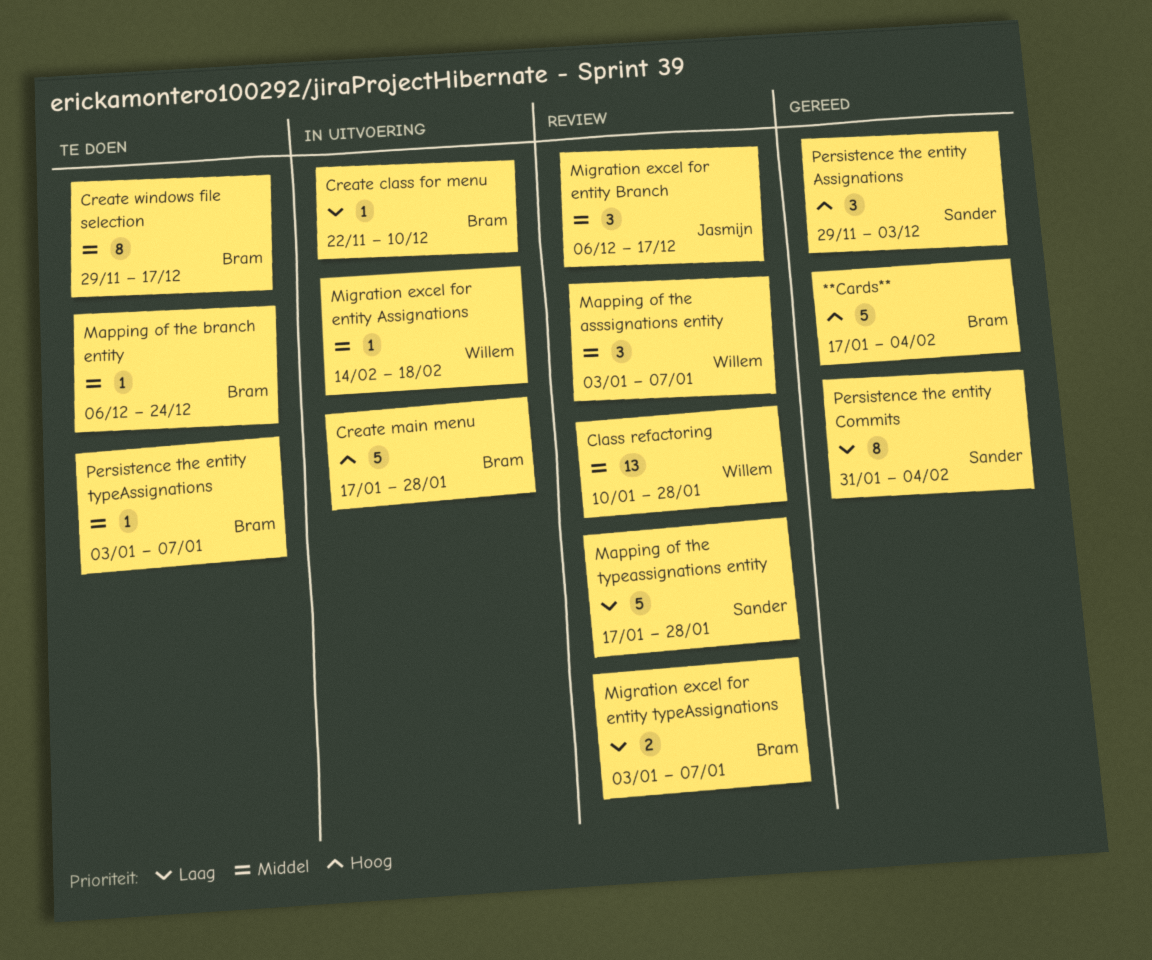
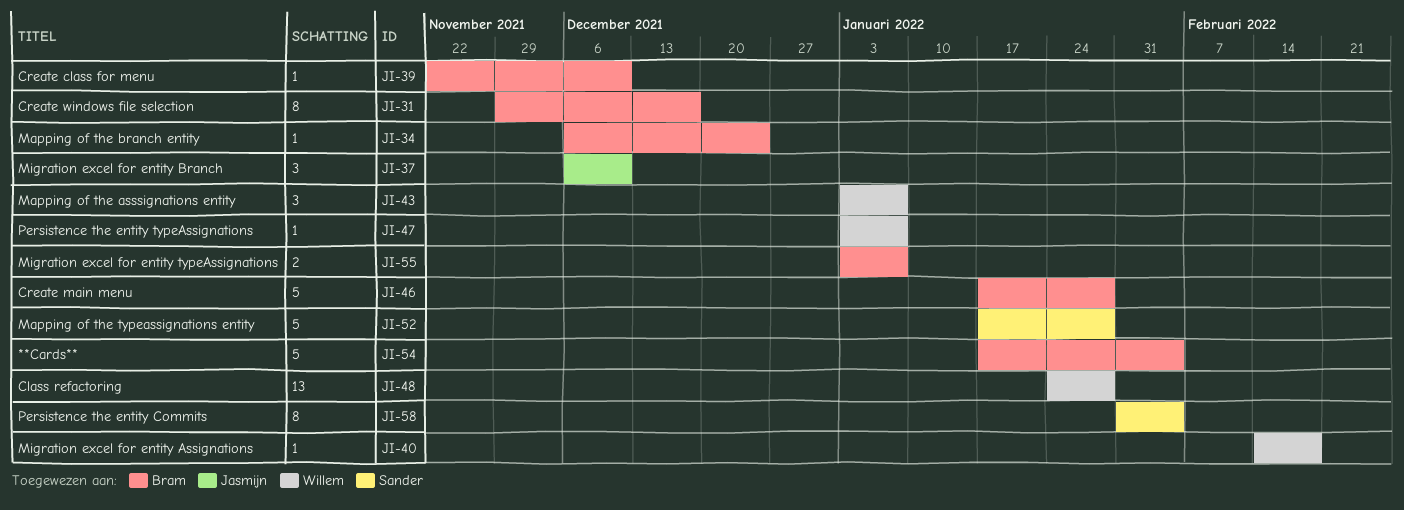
Class refactoring, start: Jan 10 -> Jan 24
Migration excel for entity Branch, due: Dec 17 -> Dec 10
Persistence the entity Assignations: present -> none
Persistence the entity typeAssignations, owner: Bram -> Willem

